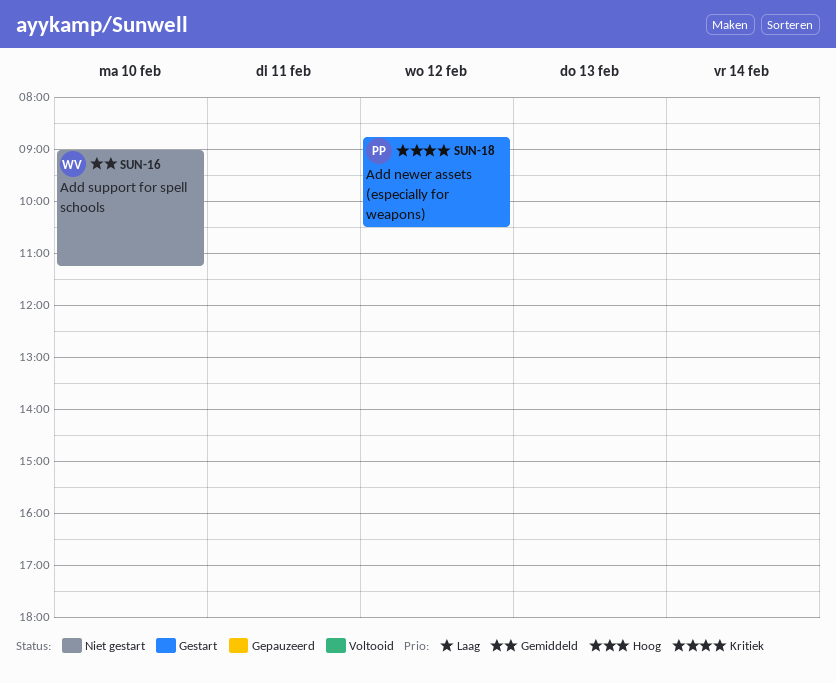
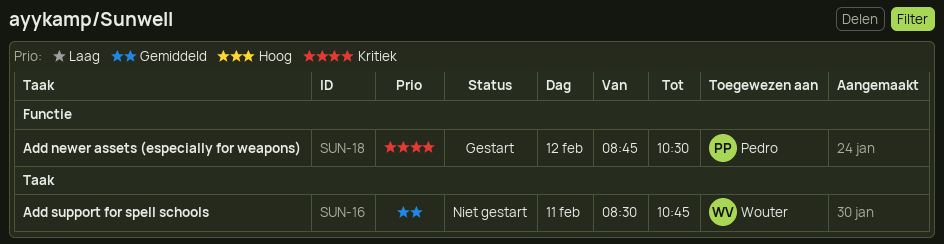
SUN-16, day: Feb 10 -> Feb 11
SUN-16, begins: 09:00 -> 08:30
SUN-16, ends: 11:15 -> 10:45

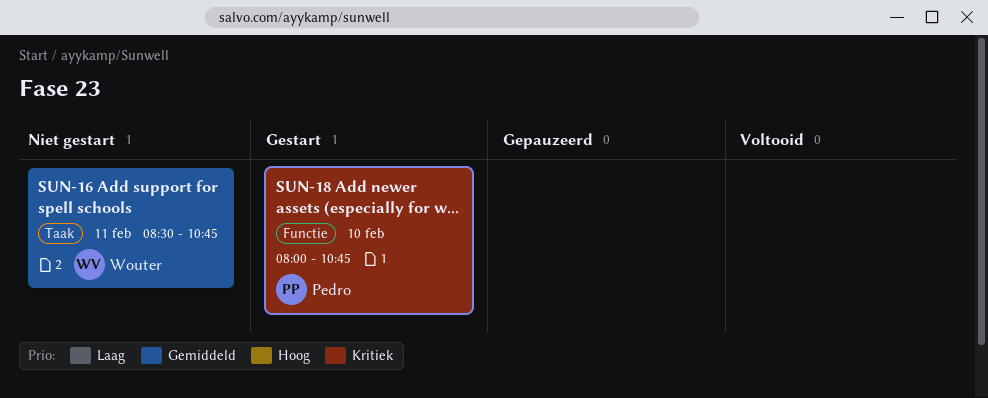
SUN-18, day: Feb 12 -> Feb 10
SUN-18, begins: 08:45 -> 08:00
SUN-18, ends: 10:30 -> 10:45

